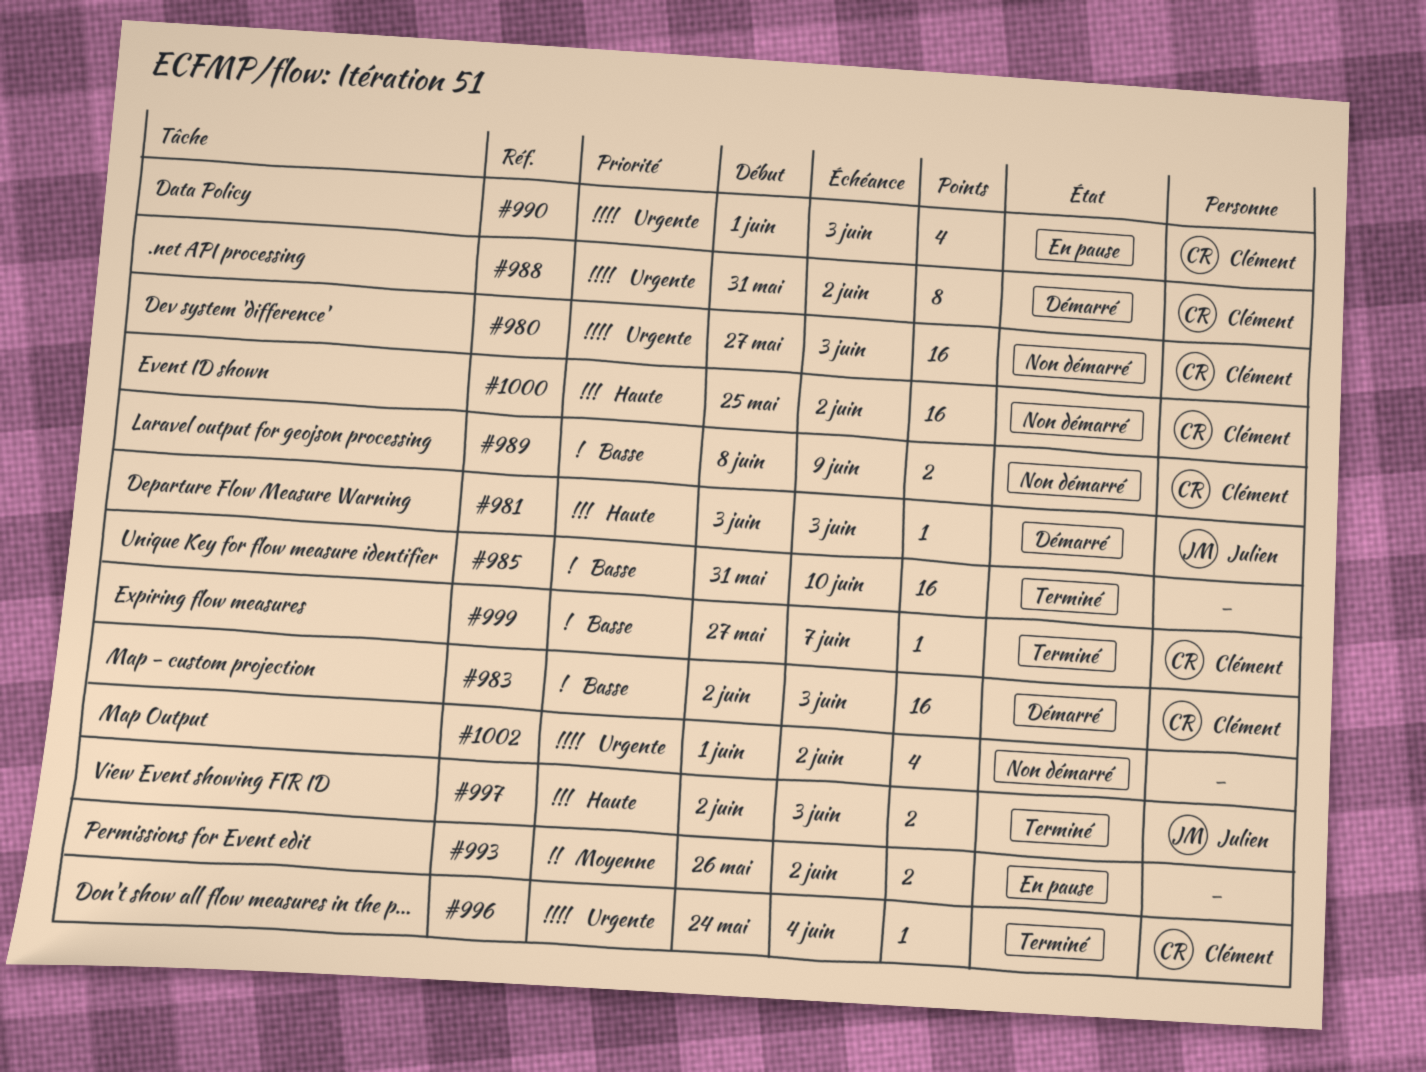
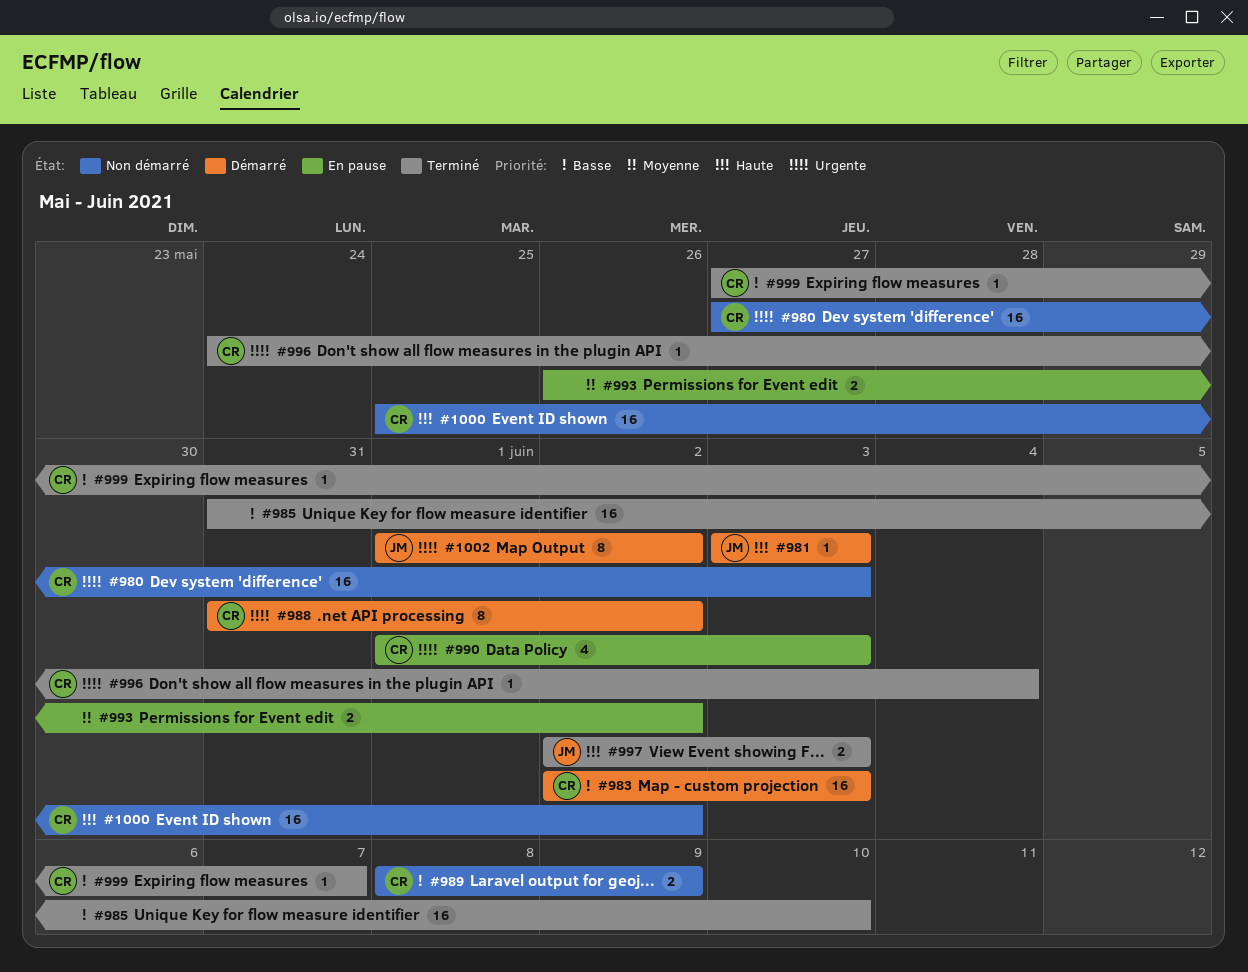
#1002, status: Non démarré -> Démarré
#1002, owner: none -> Julien
#1002, estimate: 4 -> 8

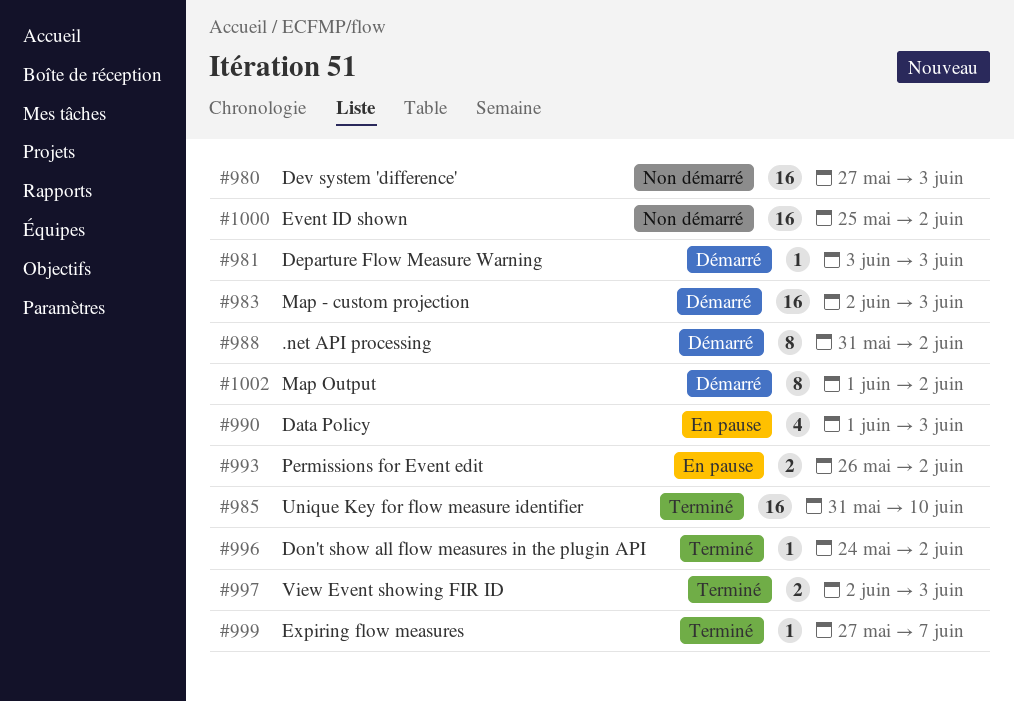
#989: present -> none
#996, due: Jun 4 -> Jun 2

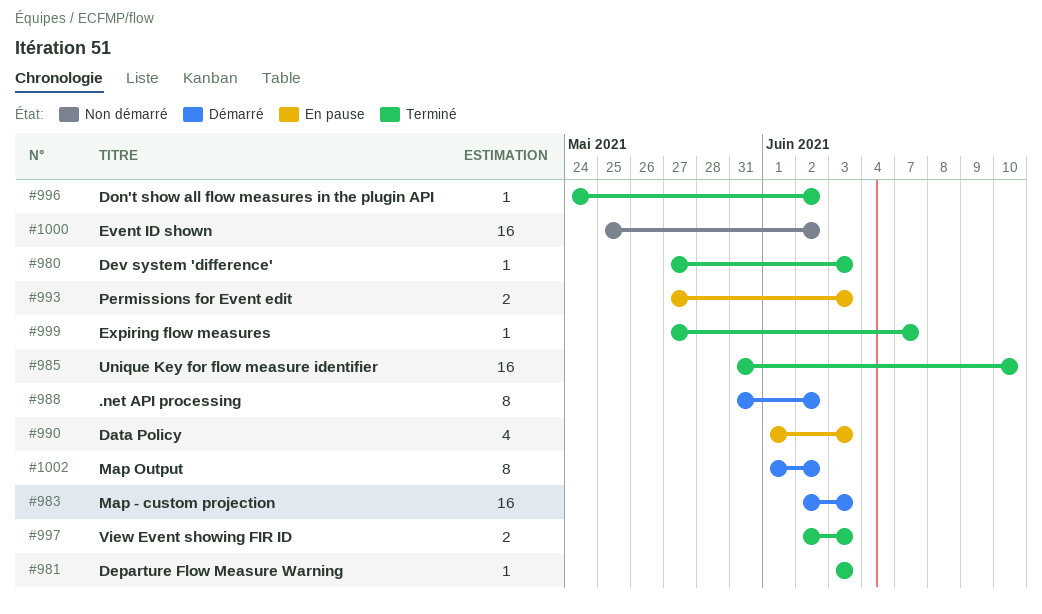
#980, status: Non démarré -> Terminé
#980, estimate: 16 -> 1
#981, status: Démarré -> Terminé
#993, start: May 26 -> May 27
#993, due: Jun 2 -> Jun 3

